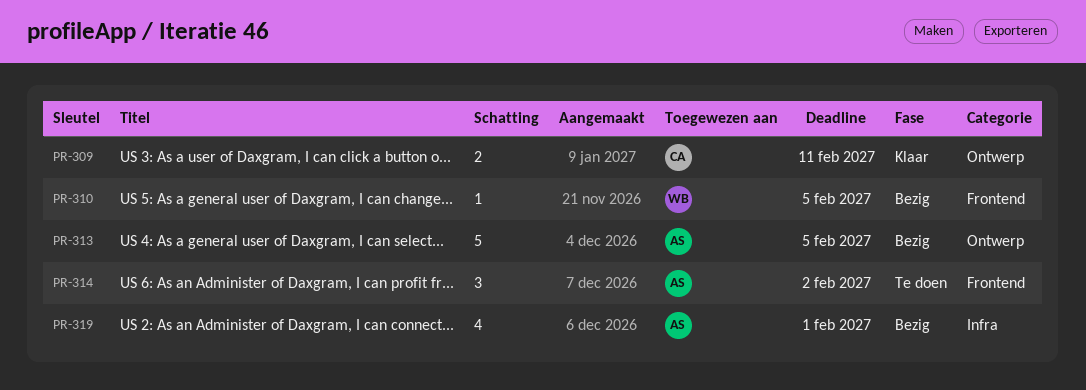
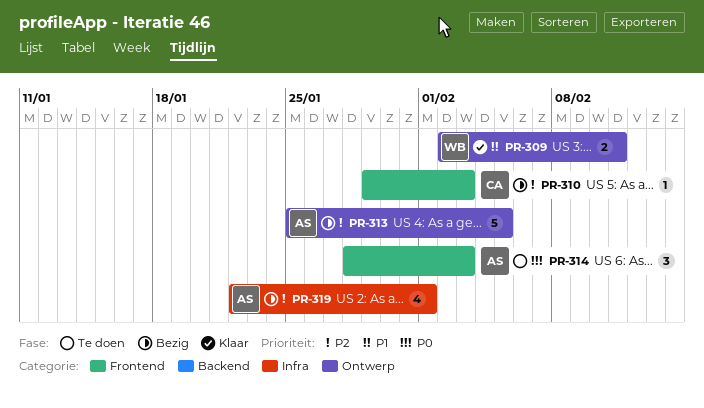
PR-309, owner: CA -> WB
PR-310, owner: WB -> CA
PR-310, due: Feb 5 -> Feb 3
PR-314, due: Feb 2 -> Feb 3

